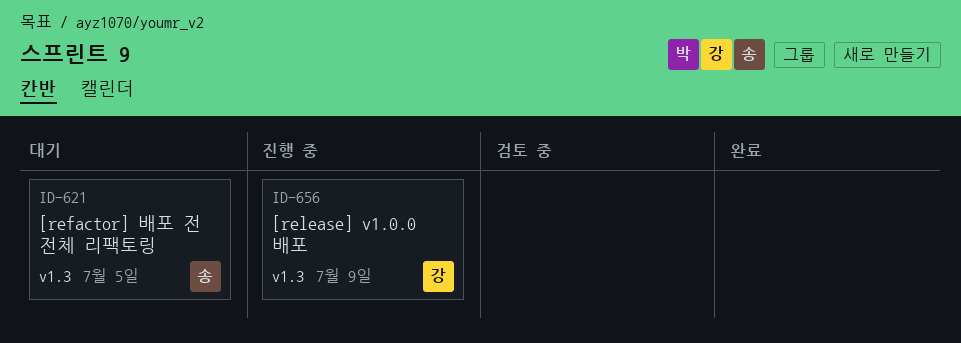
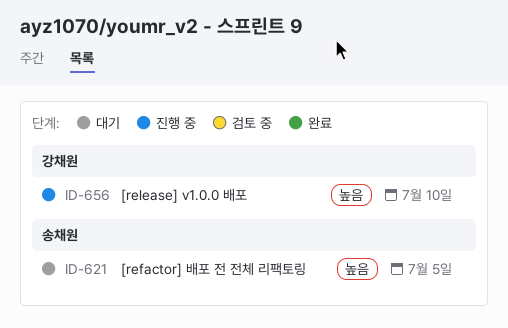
ID-656, due: Jul 9 -> Jul 10

